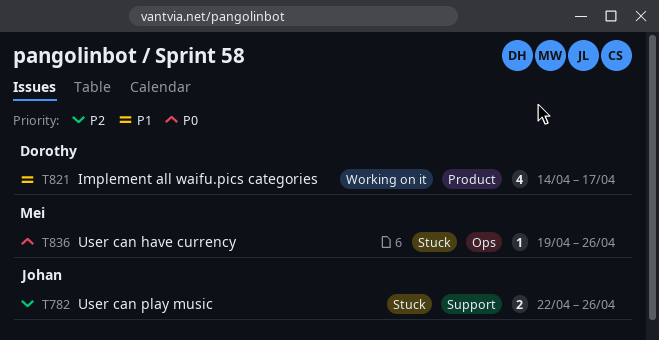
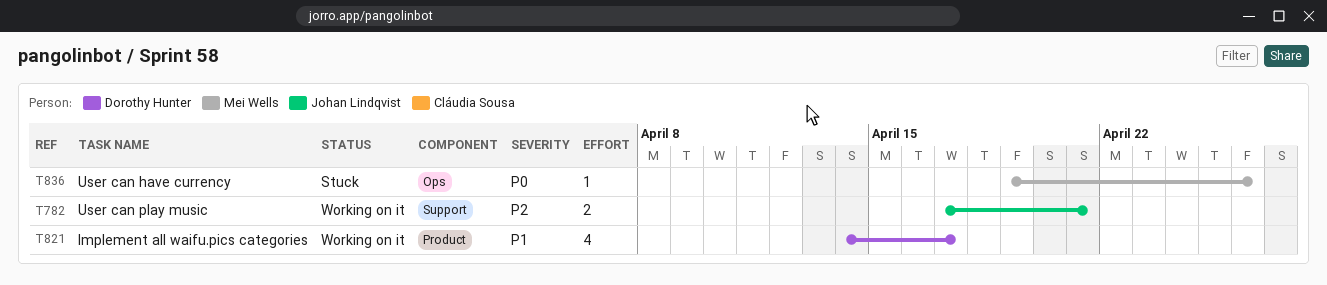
T782, status: Stuck -> Working on it
T782, start: Apr 22 -> Apr 17
T782, due: Apr 26 -> Apr 21

